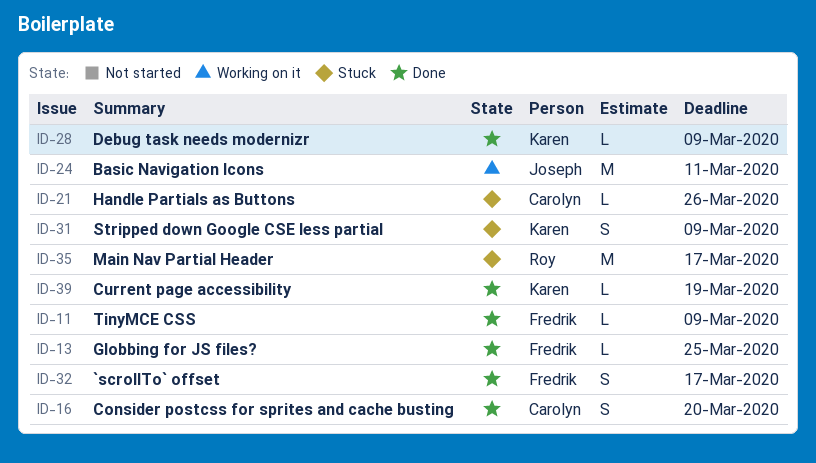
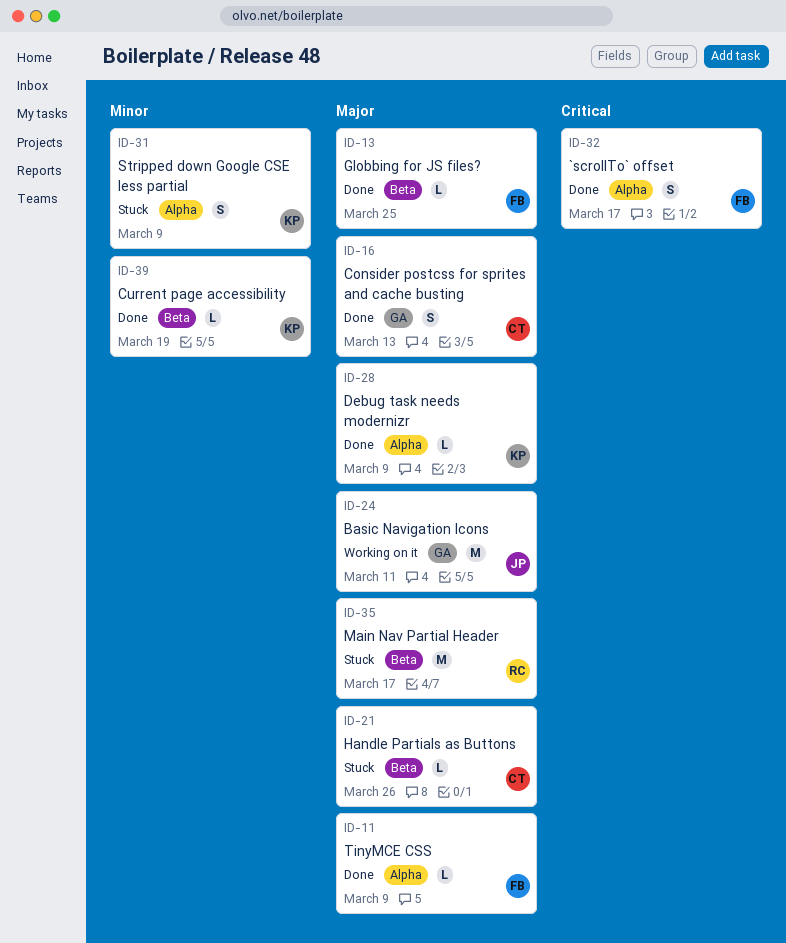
ID-16, due: Mar 20 -> Mar 13

